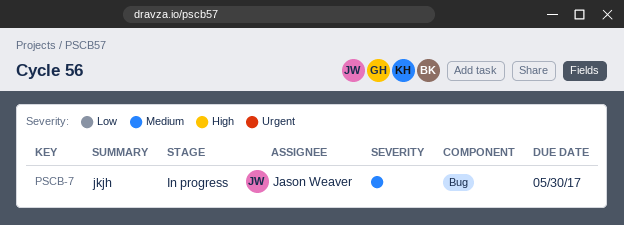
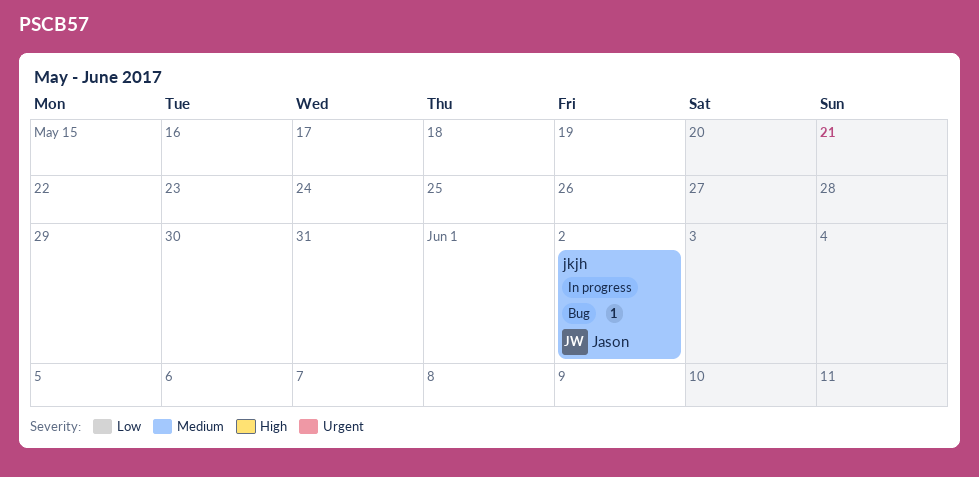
jkjh, due: May 30 -> Jun 2

